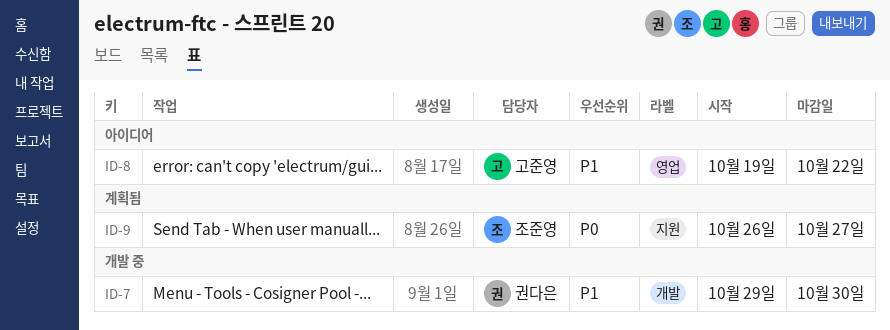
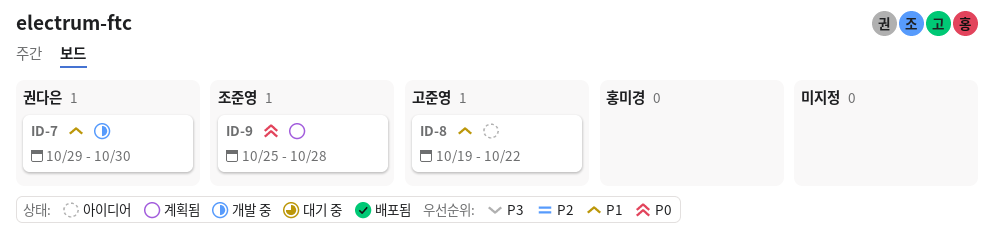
ID-9, start: Oct 26 -> Oct 25
ID-9, due: Oct 27 -> Oct 28

